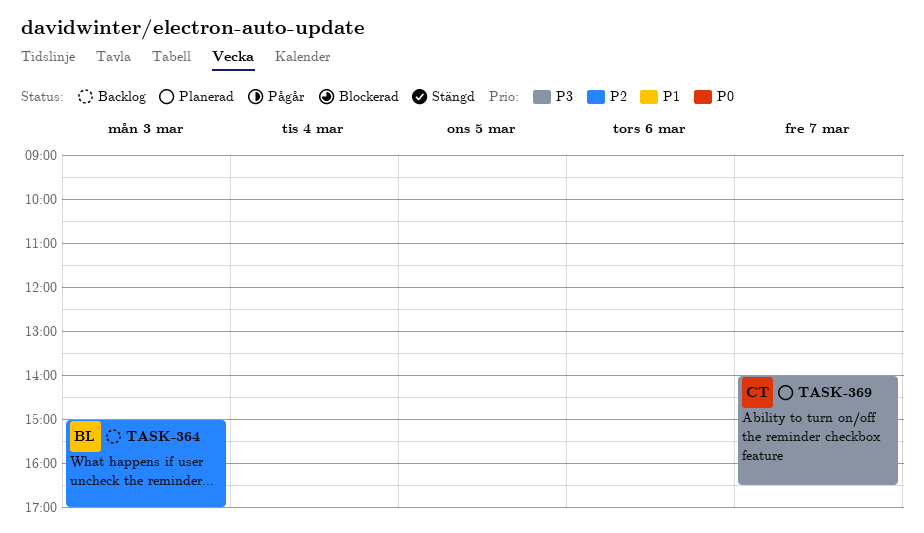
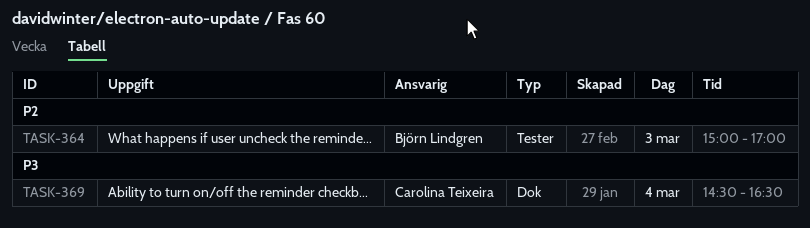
TASK-369, day: Mar 7 -> Mar 4
TASK-369, begins: 14:00 -> 14:30

